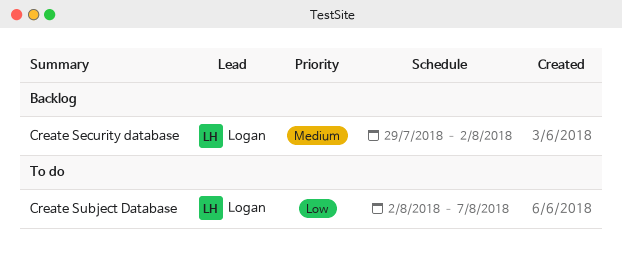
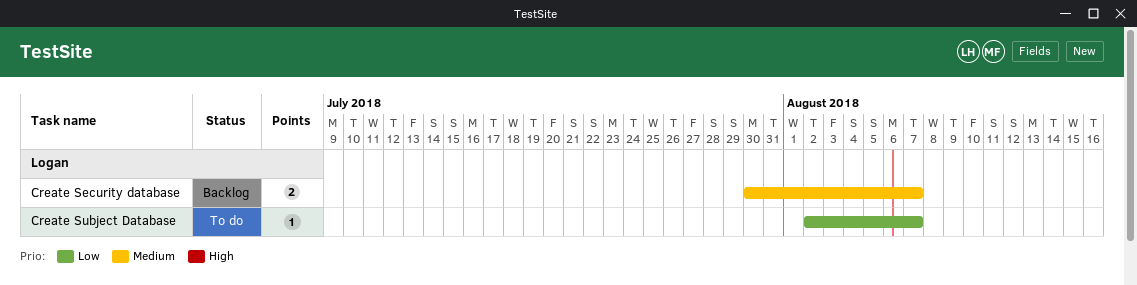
Create Security database, start: Jul 29 -> Jul 30
Create Security database, due: Aug 2 -> Aug 7

